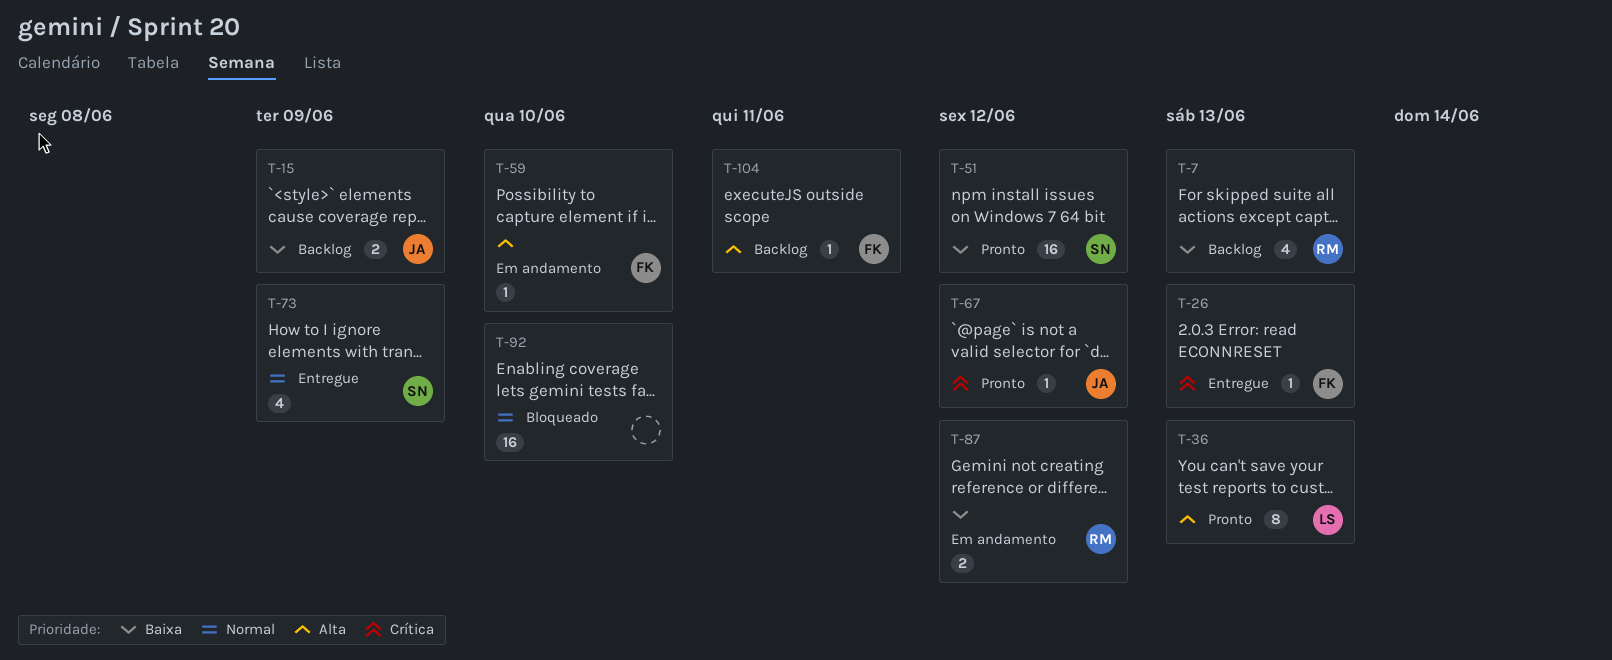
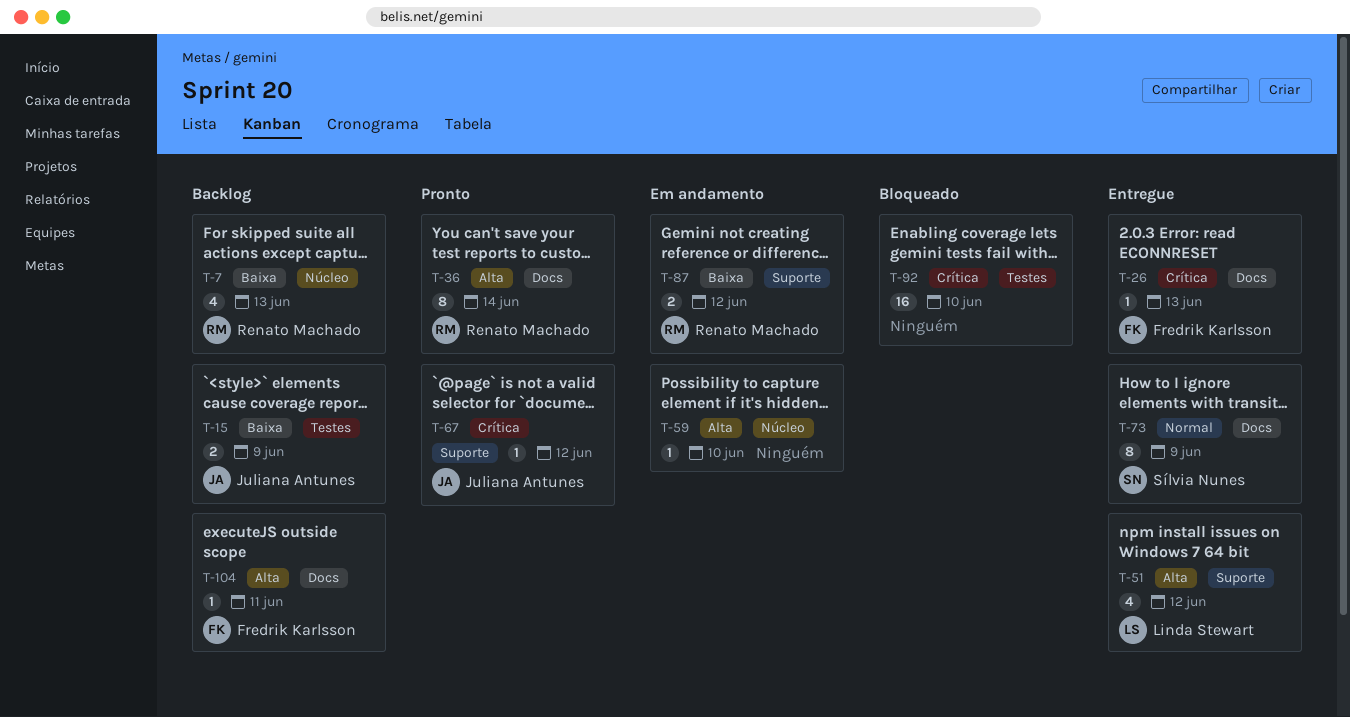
T-36, owner: Linda Stewart -> Renato Machado
T-36, due: Jun 13 -> Jun 14
T-51, status: Pronto -> Entregue
T-51, owner: Sílvia Nunes -> Linda Stewart
T-51, priority: Baixa -> Alta
T-51, estimate: 16 -> 4
T-59, owner: Fredrik Karlsson -> none
T-73, estimate: 4 -> 8
T-92, priority: Normal -> Crítica

